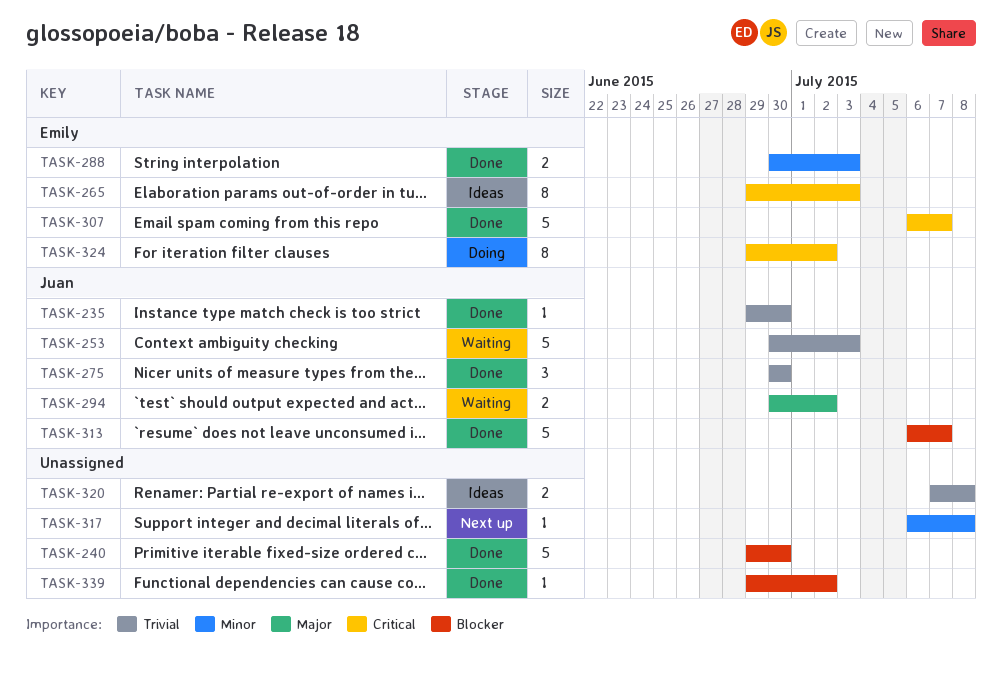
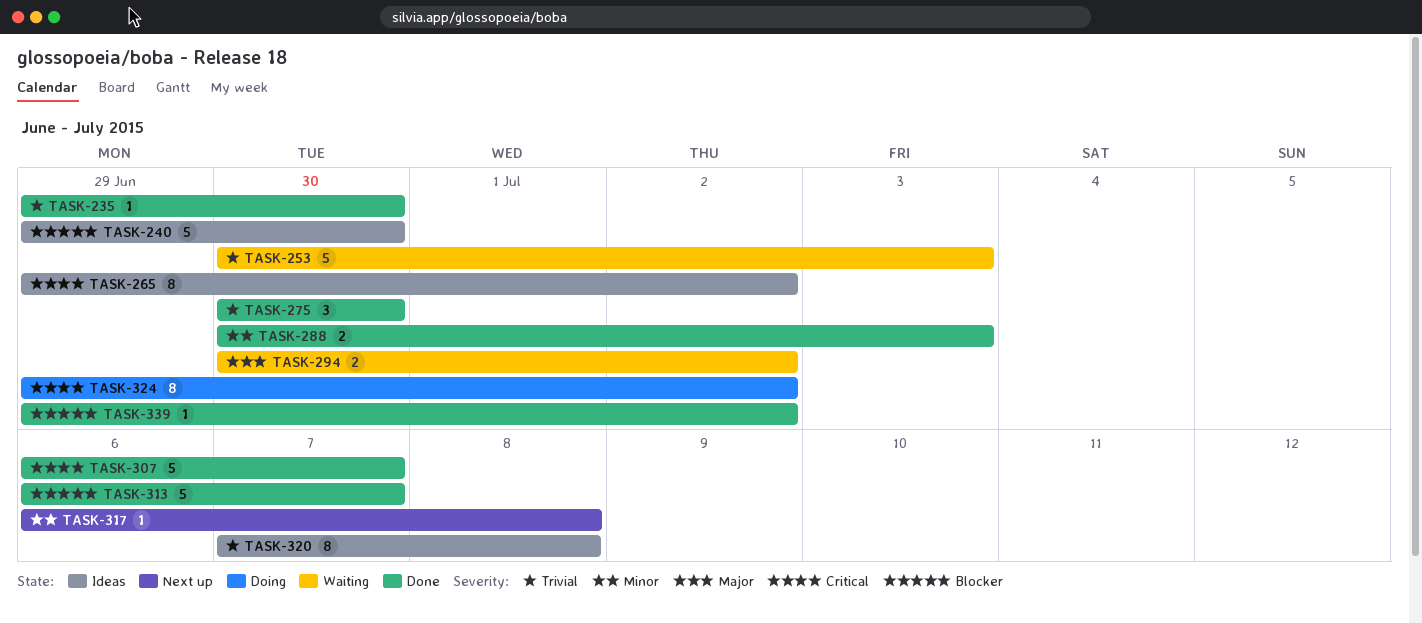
TASK-240, status: Done -> Ideas
TASK-265, due: Jul 3 -> Jul 2
TASK-320, estimate: 2 -> 8

